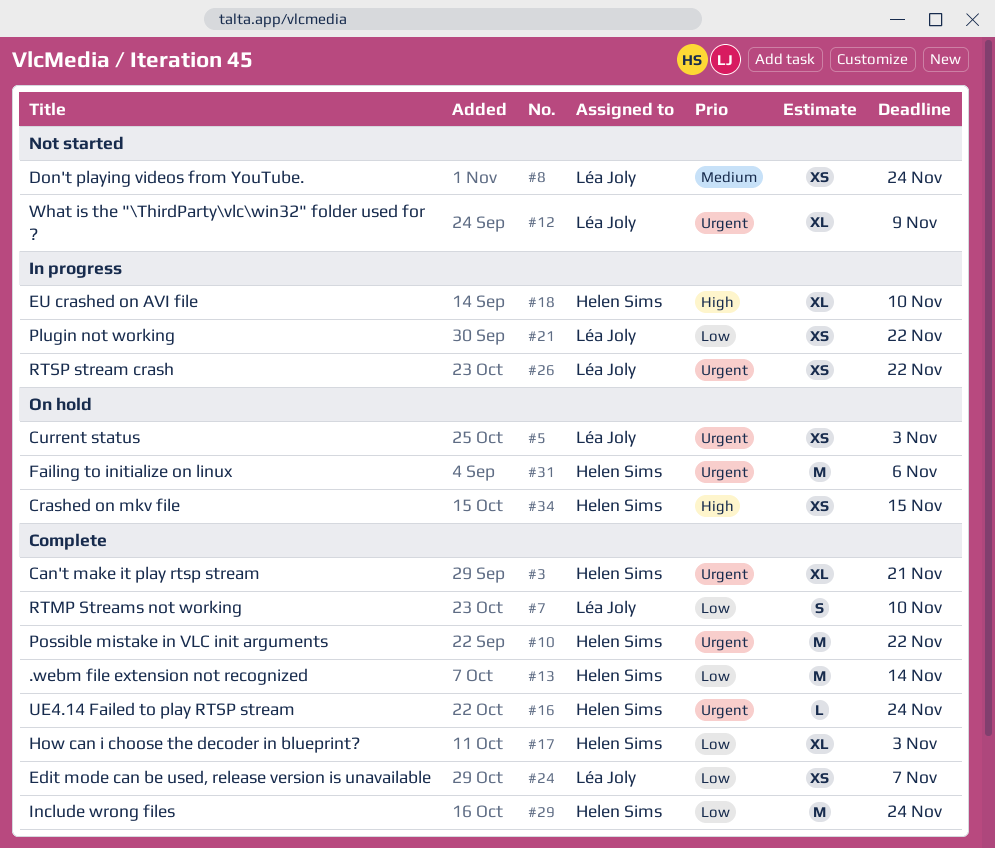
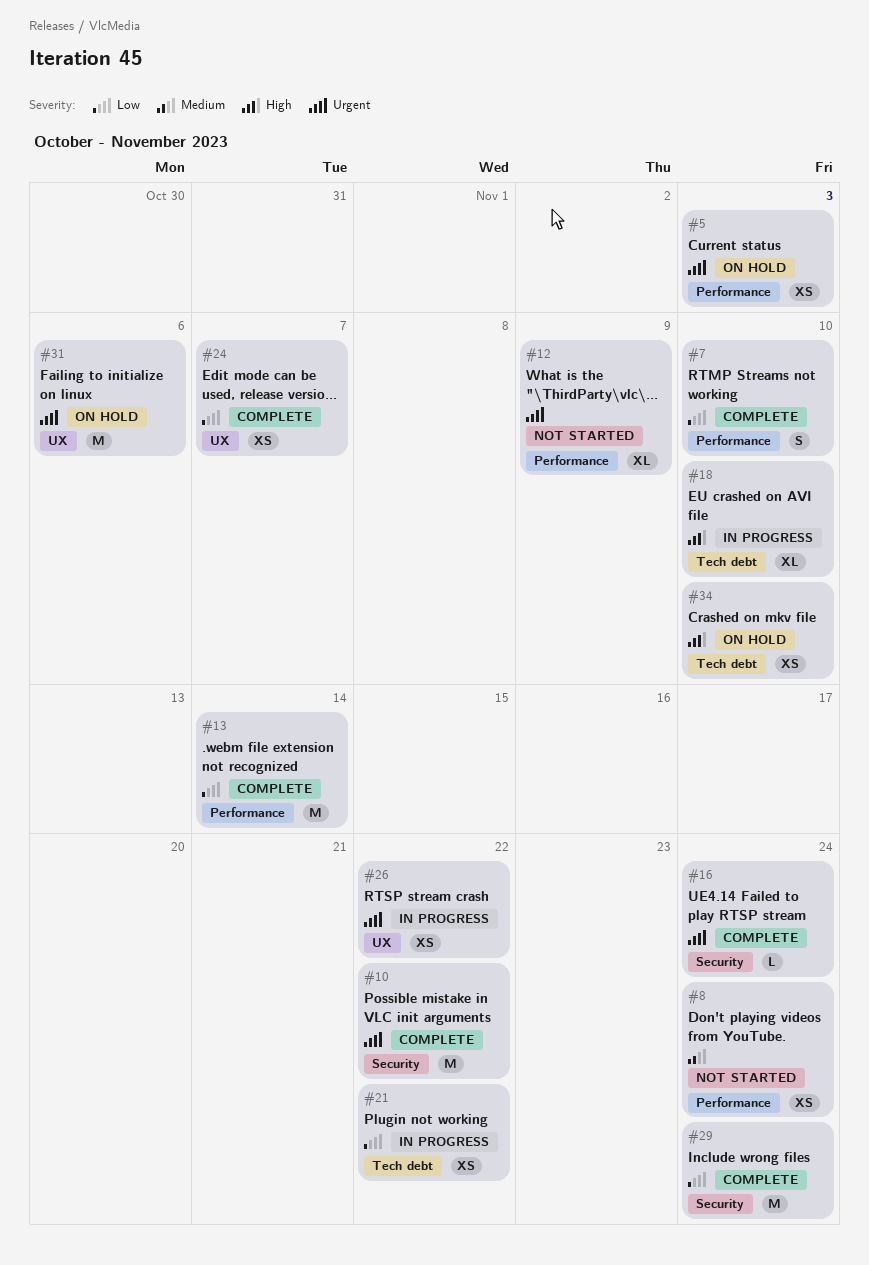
#3: present -> none
#17: present -> none
#34, due: Nov 15 -> Nov 10

